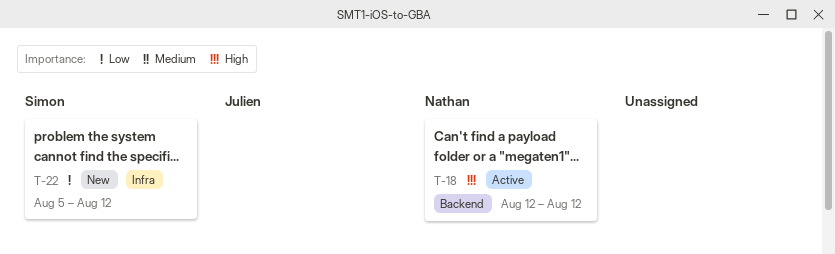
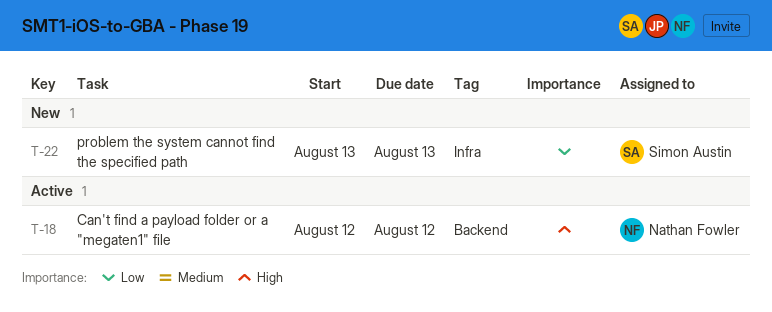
T-22, start: Aug 5 -> Aug 13
T-22, due: Aug 12 -> Aug 13

